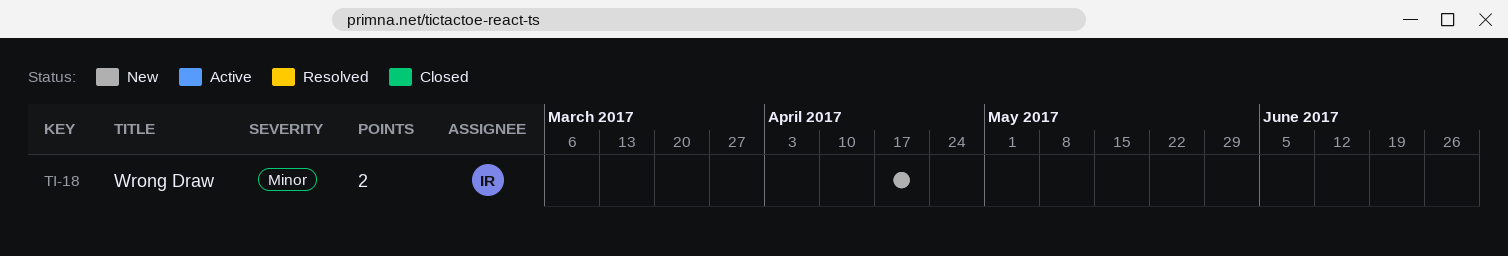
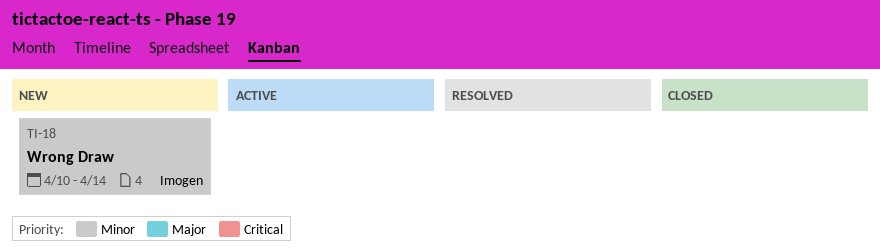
TI-18, start: Apr 17 -> Apr 10
TI-18, due: Apr 21 -> Apr 14

